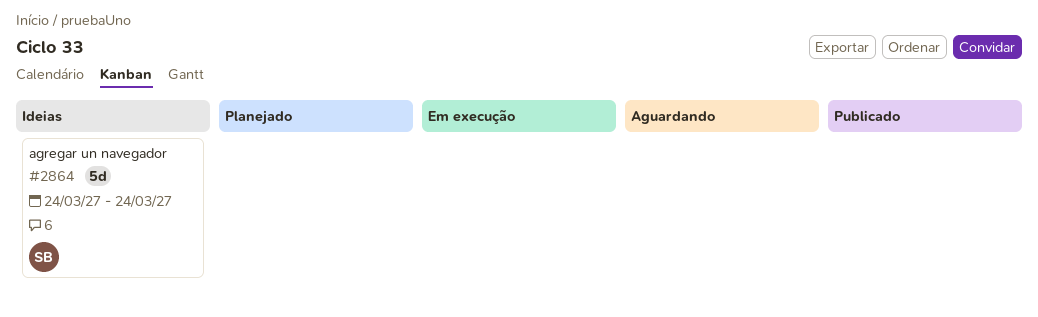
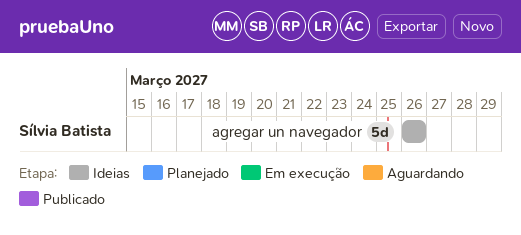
agregar un navegador, start: Mar 24 -> Mar 26
agregar un navegador, due: Mar 24 -> Mar 26

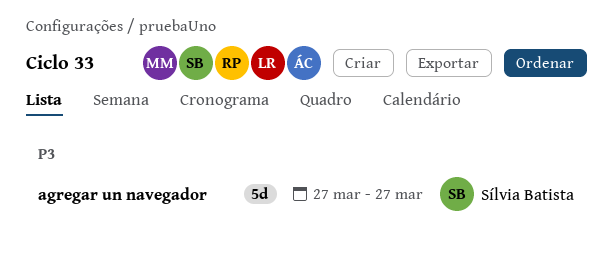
agregar un navegador, start: Mar 26 -> Mar 27
agregar un navegador, due: Mar 26 -> Mar 27

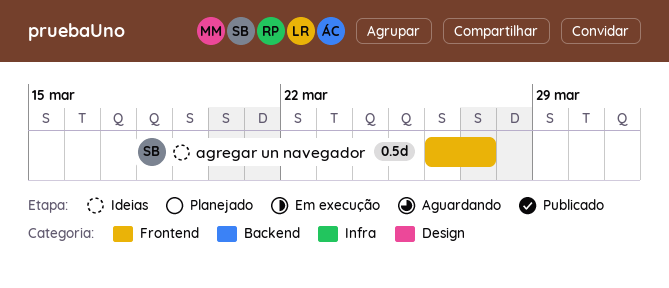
agregar un navegador, estimate: 5d -> 0.5d
agregar un navegador, start: Mar 27 -> Mar 26

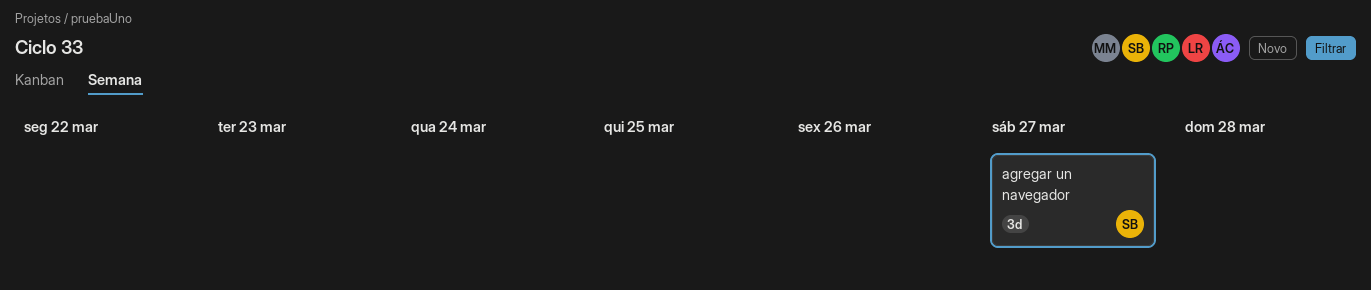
agregar un navegador, estimate: 0.5d -> 3d

